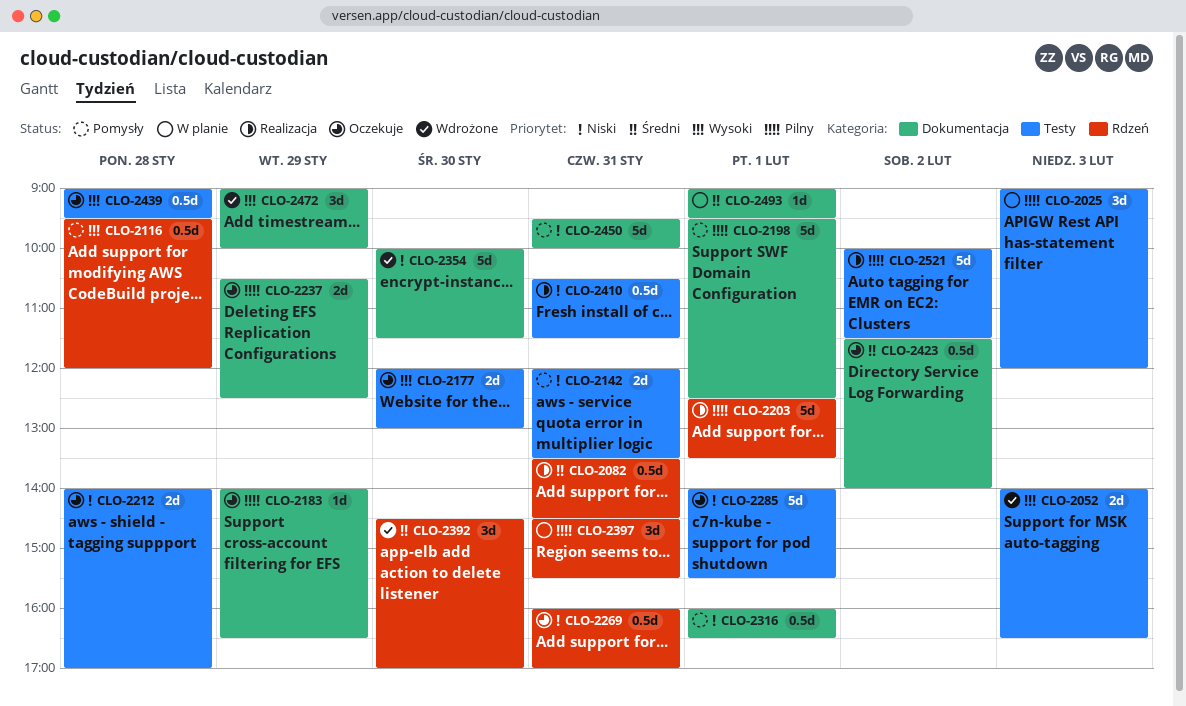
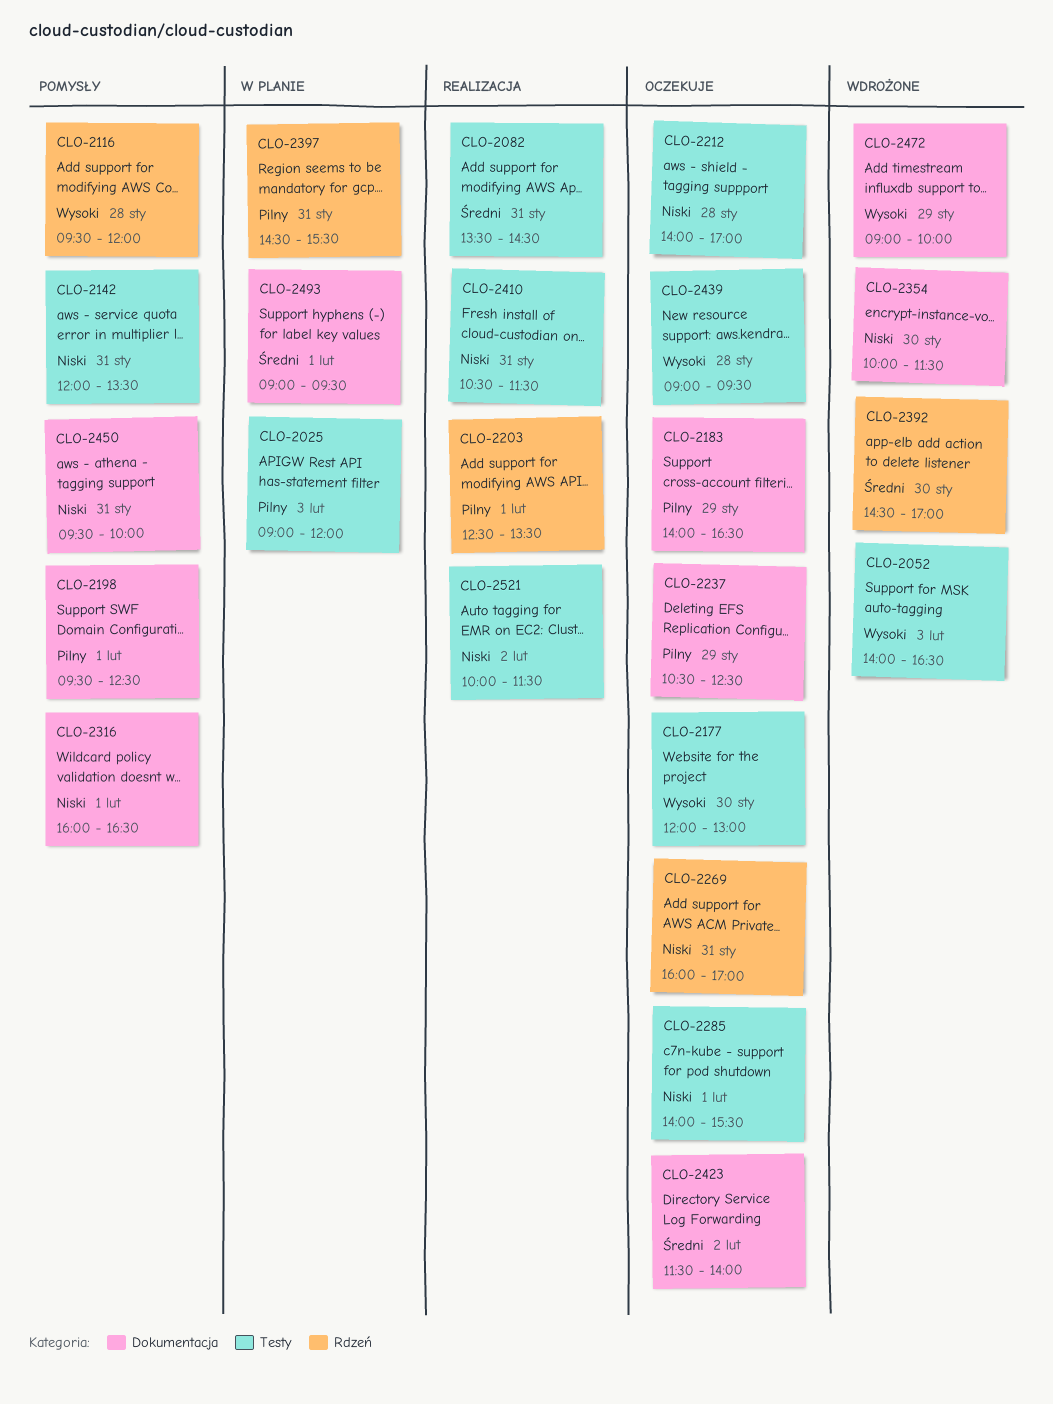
CLO-2082, label: Rdzeń -> Testy
CLO-2521, priority: Pilny -> Niski

